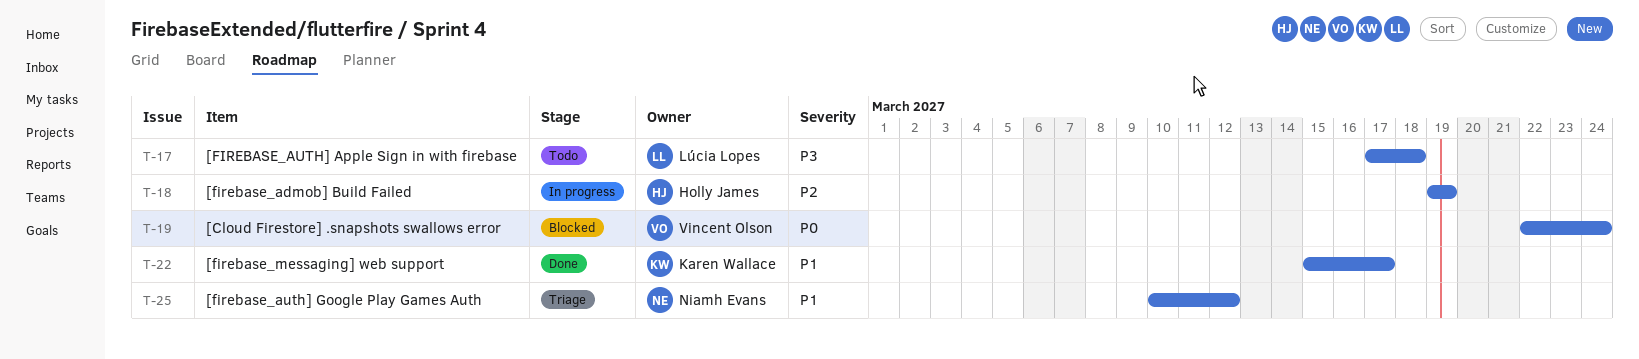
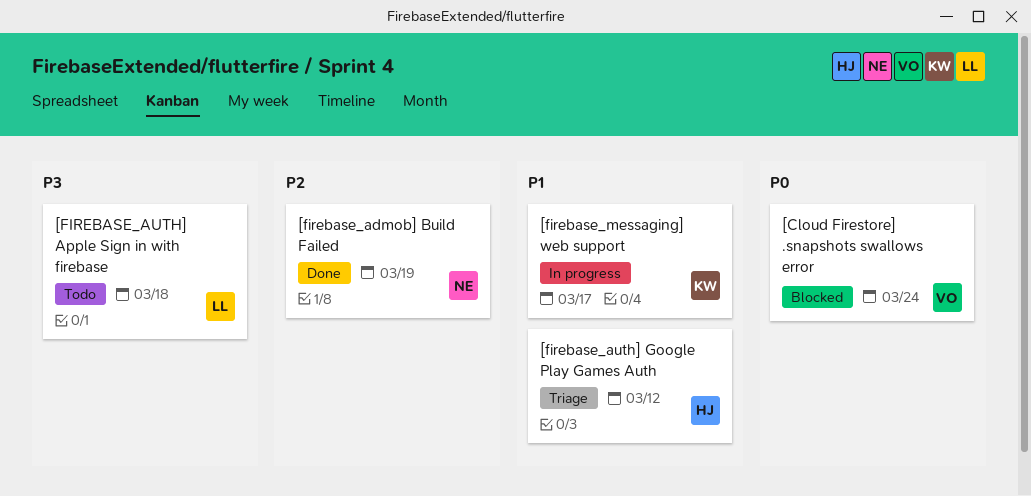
[firebase_admob] Build Failed, status: In progress -> Done
[firebase_admob] Build Failed, owner: Holly James -> Niamh Evans
[firebase_auth] Google Play Games Auth, owner: Niamh Evans -> Holly James
[firebase_messaging] web support, status: Done -> In progress

